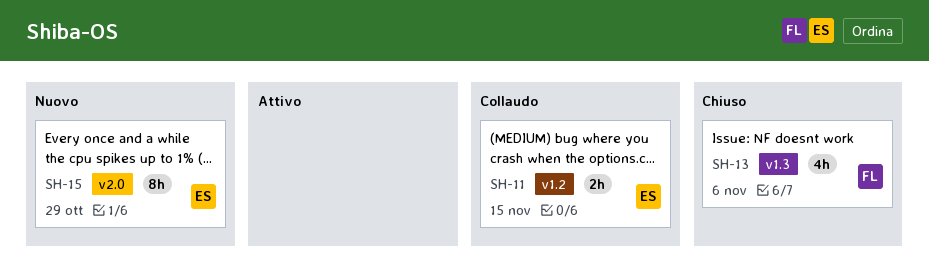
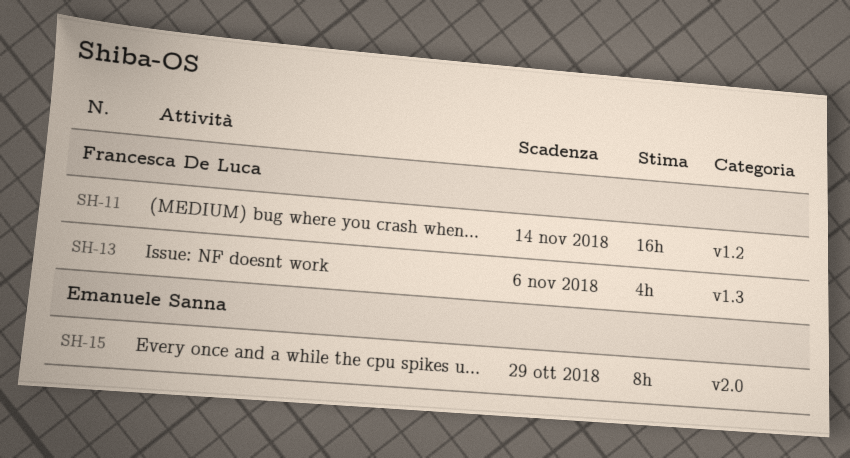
SH-11, owner: Emanuele Sanna -> Francesca De Luca
SH-11, estimate: 2h -> 16h
SH-11, due: Nov 15 -> Nov 14

